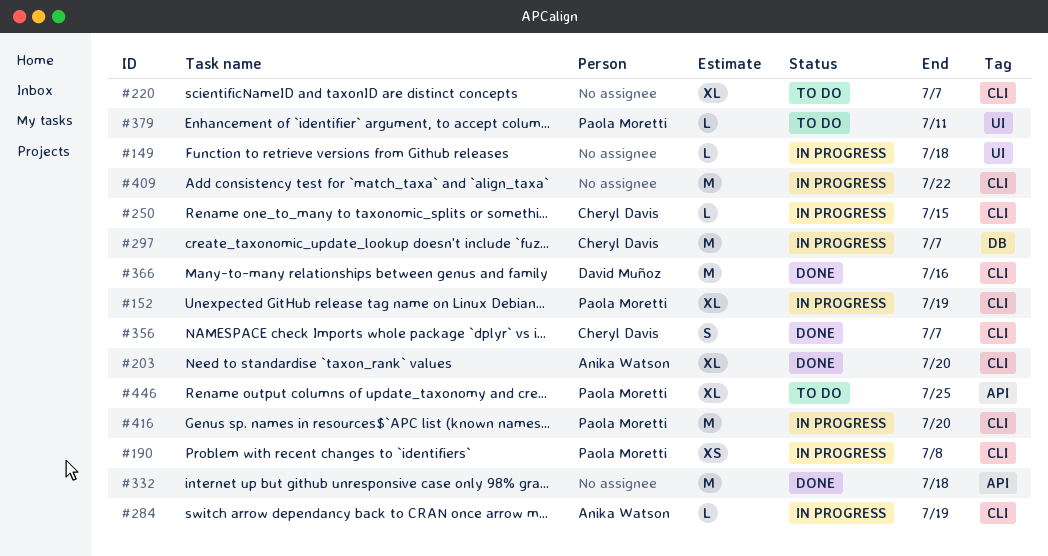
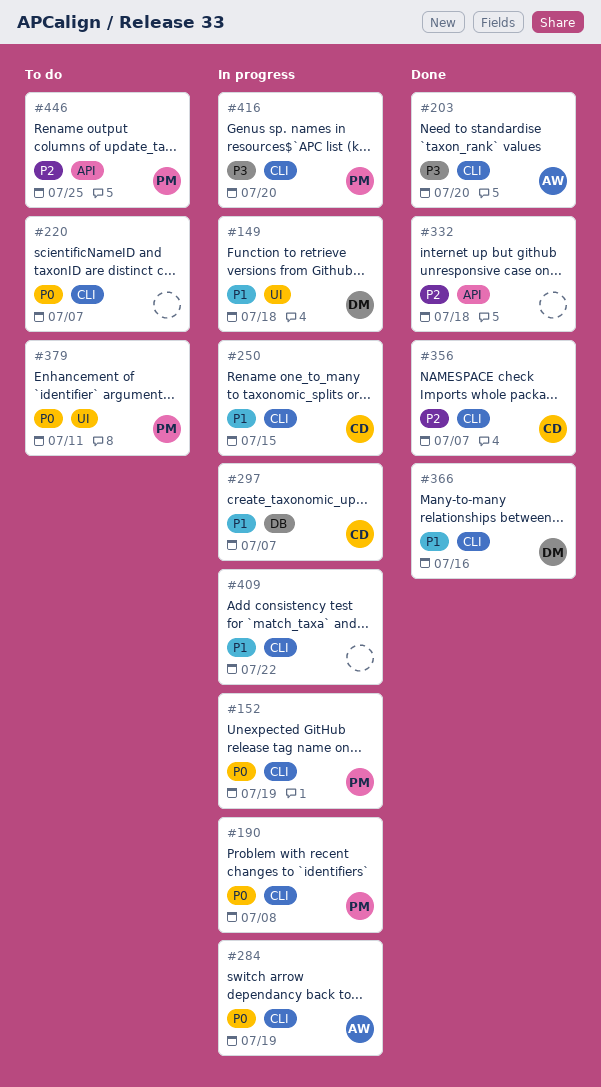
#149, owner: none -> David Muñoz

